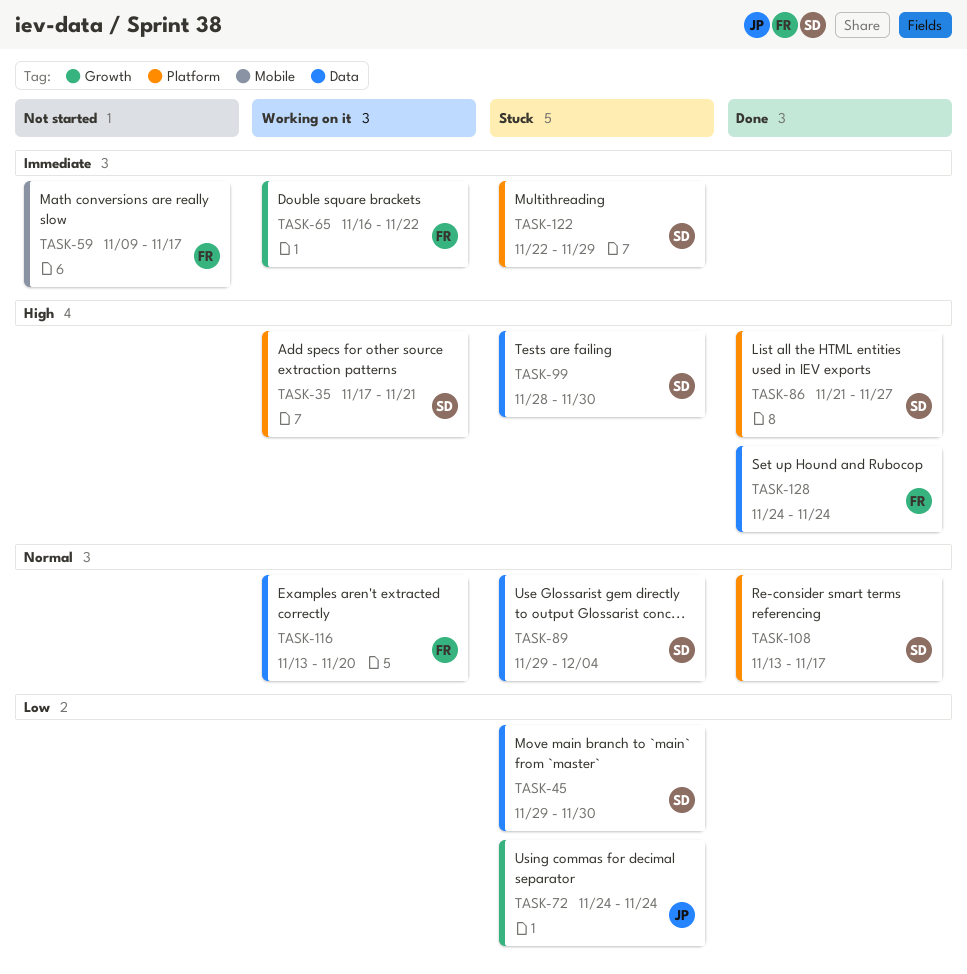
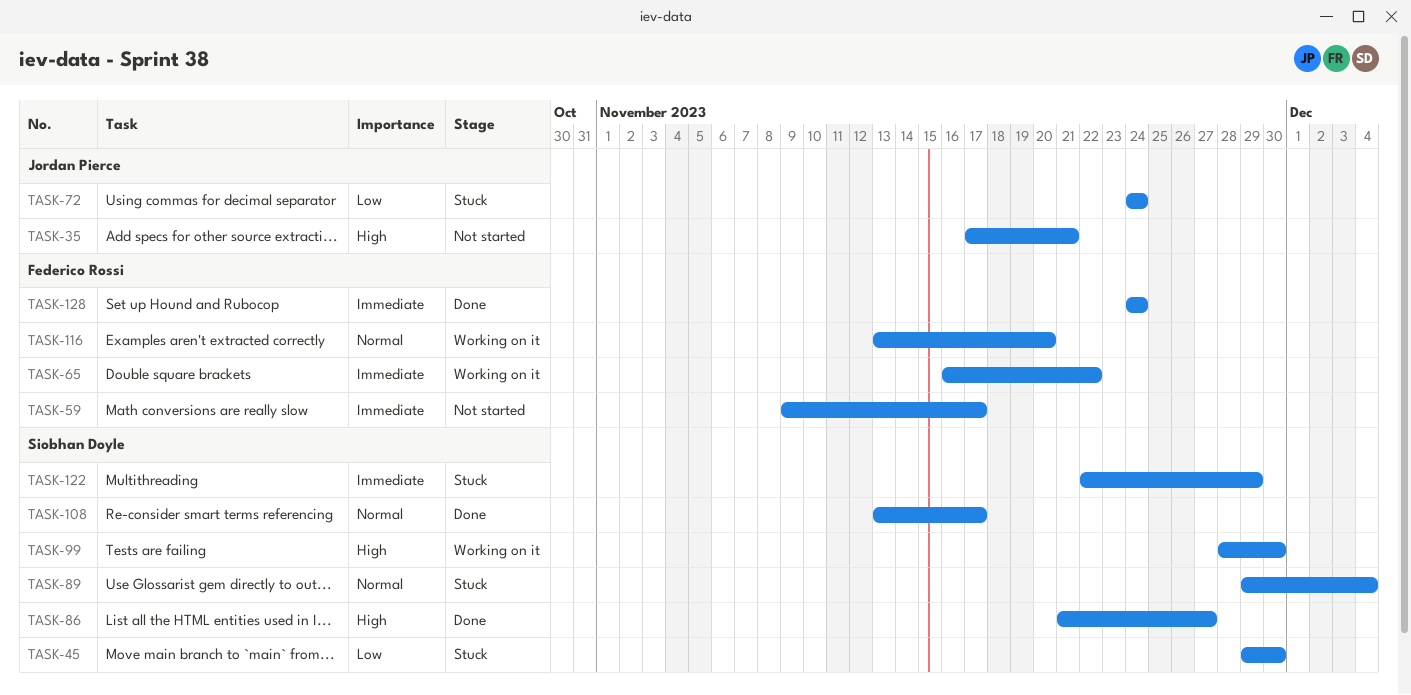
TASK-35, status: Working on it -> Not started
TASK-35, owner: Siobhan Doyle -> Jordan Pierce
TASK-99, status: Stuck -> Working on it
TASK-128, priority: High -> Immediate

